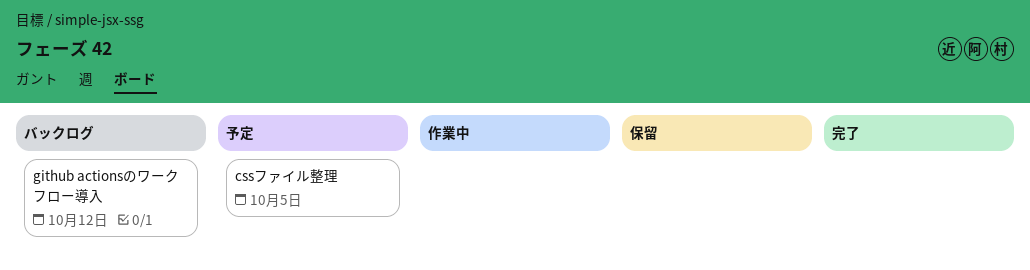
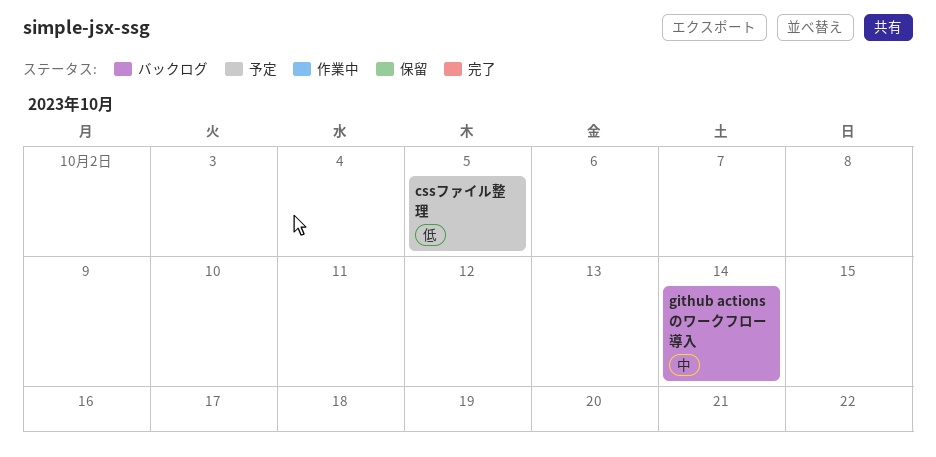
github actionsのワークフロー導入, due: Oct 12 -> Oct 14

